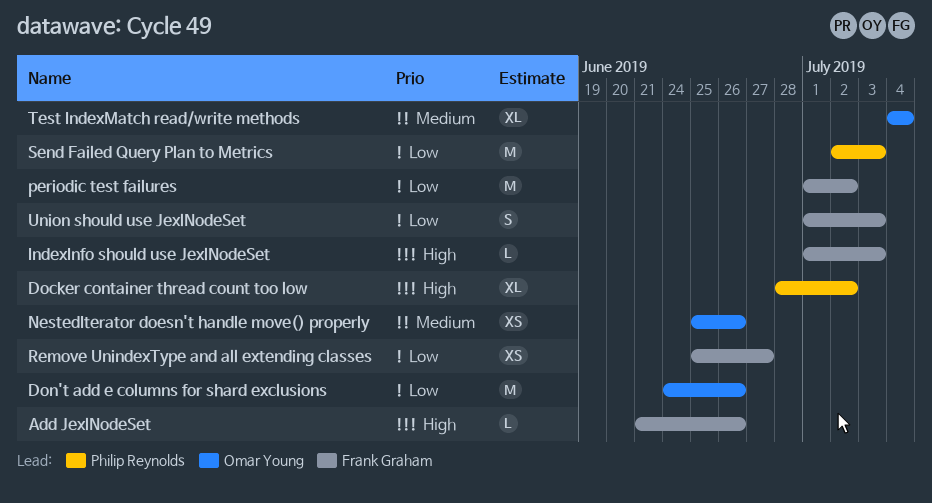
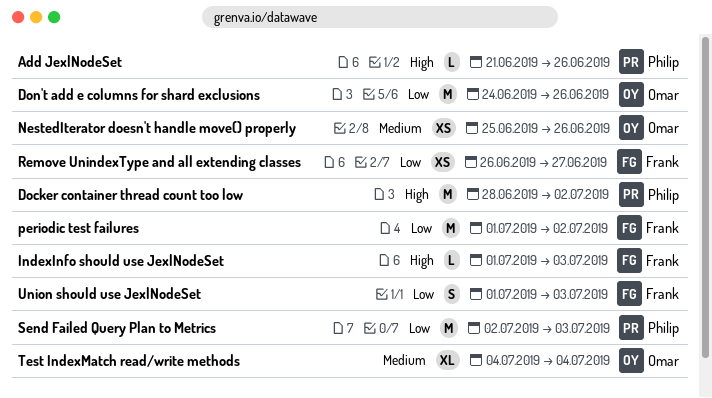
Add JexlNodeSet, owner: Frank Graham -> Philip Reynolds
Docker container thread count too low, estimate: XL -> M
Remove UnindexType and all extending classes, start: Jun 25 -> Jun 26

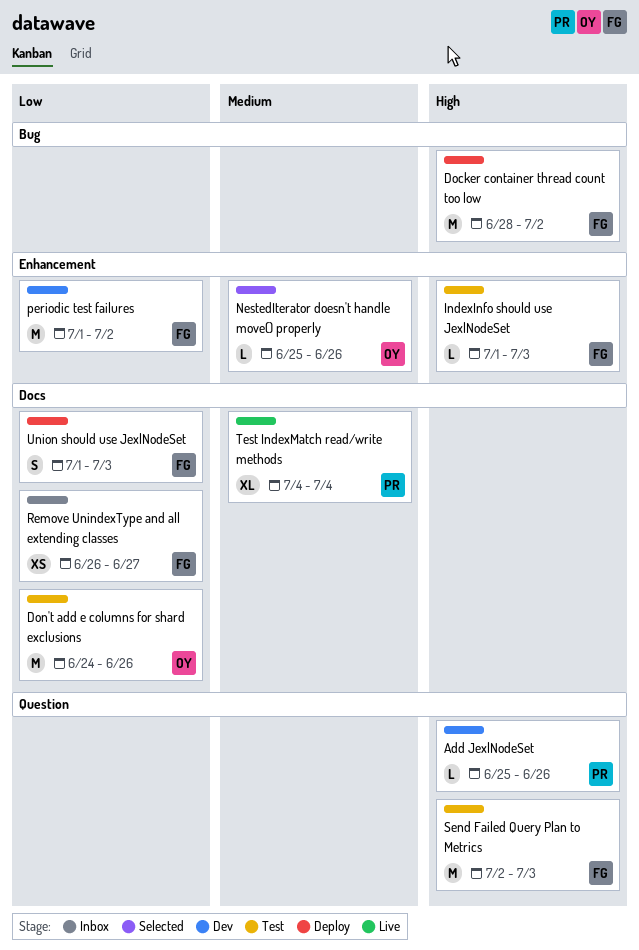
Add JexlNodeSet, start: Jun 21 -> Jun 25
Docker container thread count too low, owner: Philip -> Frank
NestedIterator doesn't handle move() properly, estimate: XS -> L
Send Failed Query Plan to Metrics, owner: Philip -> Frank
Send Failed Query Plan to Metrics, priority: Low -> High
Test IndexMatch read/write methods, owner: Omar -> Philip

